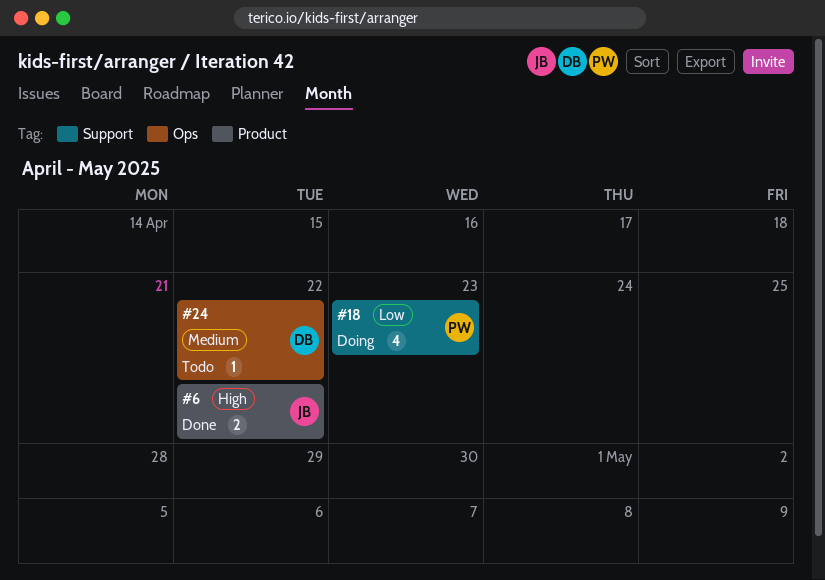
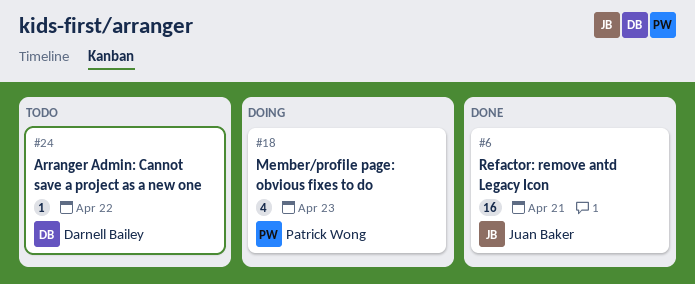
#6, estimate: 2 -> 16
#6, due: Apr 22 -> Apr 21

